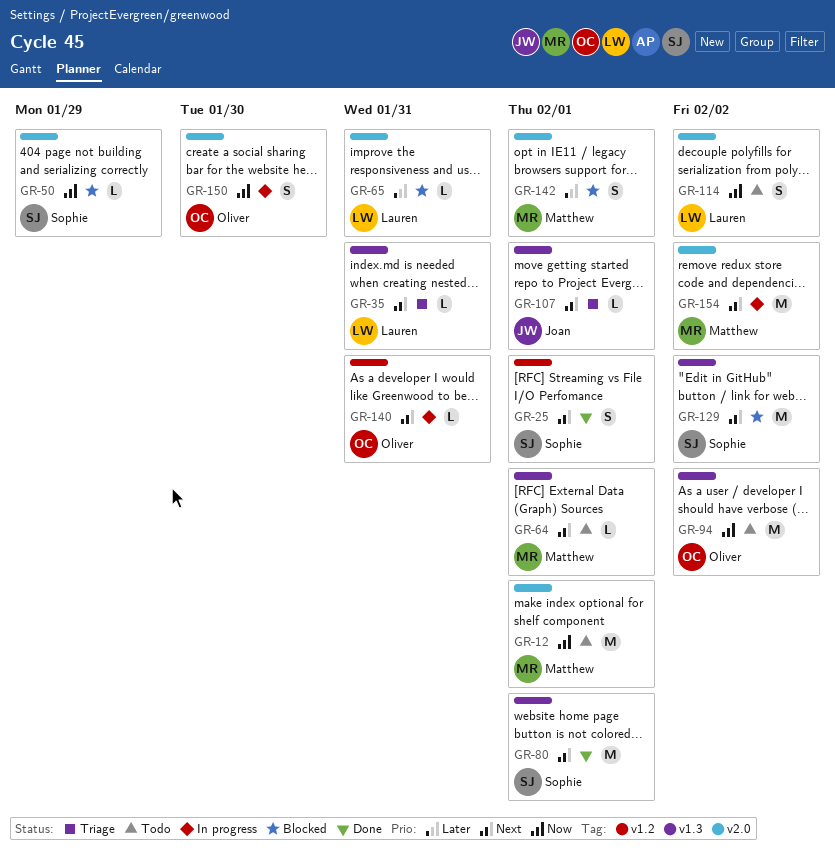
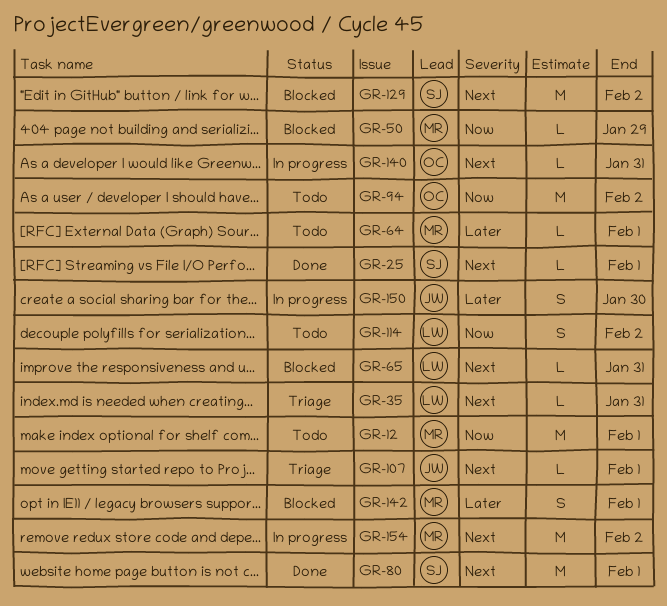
GR-25, estimate: S -> L
GR-50, owner: Sophie -> Matthew
GR-64, priority: Next -> Later
GR-65, priority: Later -> Next
GR-150, owner: Oliver -> Joan
GR-150, priority: Now -> Later

